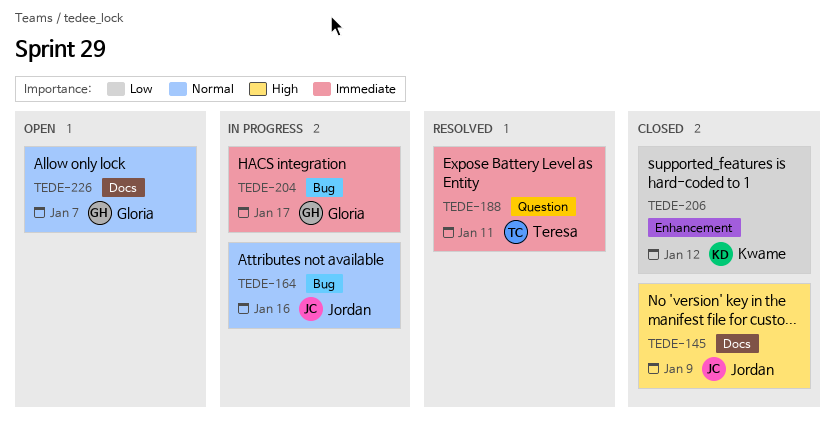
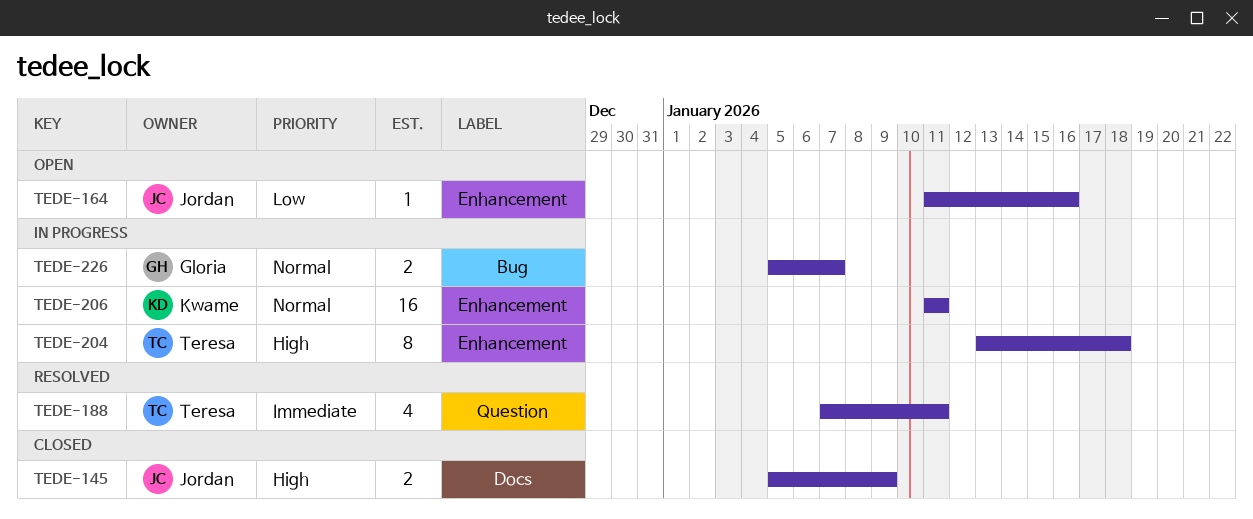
TEDE-164, status: In progress -> Open
TEDE-164, priority: Normal -> Low
TEDE-164, label: Bug -> Enhancement
TEDE-204, owner: Gloria -> Teresa
TEDE-204, priority: Immediate -> High
TEDE-204, label: Bug -> Enhancement
TEDE-204, due: Jan 17 -> Jan 18
TEDE-206, status: Closed -> In progress
TEDE-206, priority: Low -> Normal
TEDE-206, due: Jan 12 -> Jan 11
TEDE-226, status: Open -> In progress
TEDE-226, label: Docs -> Bug

